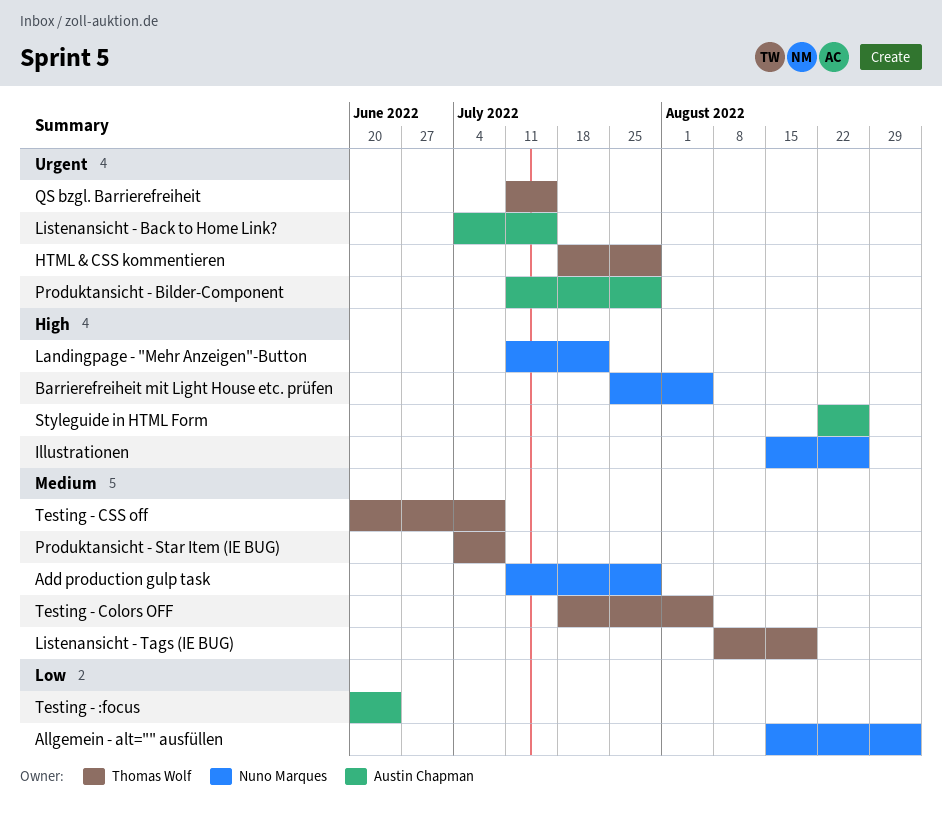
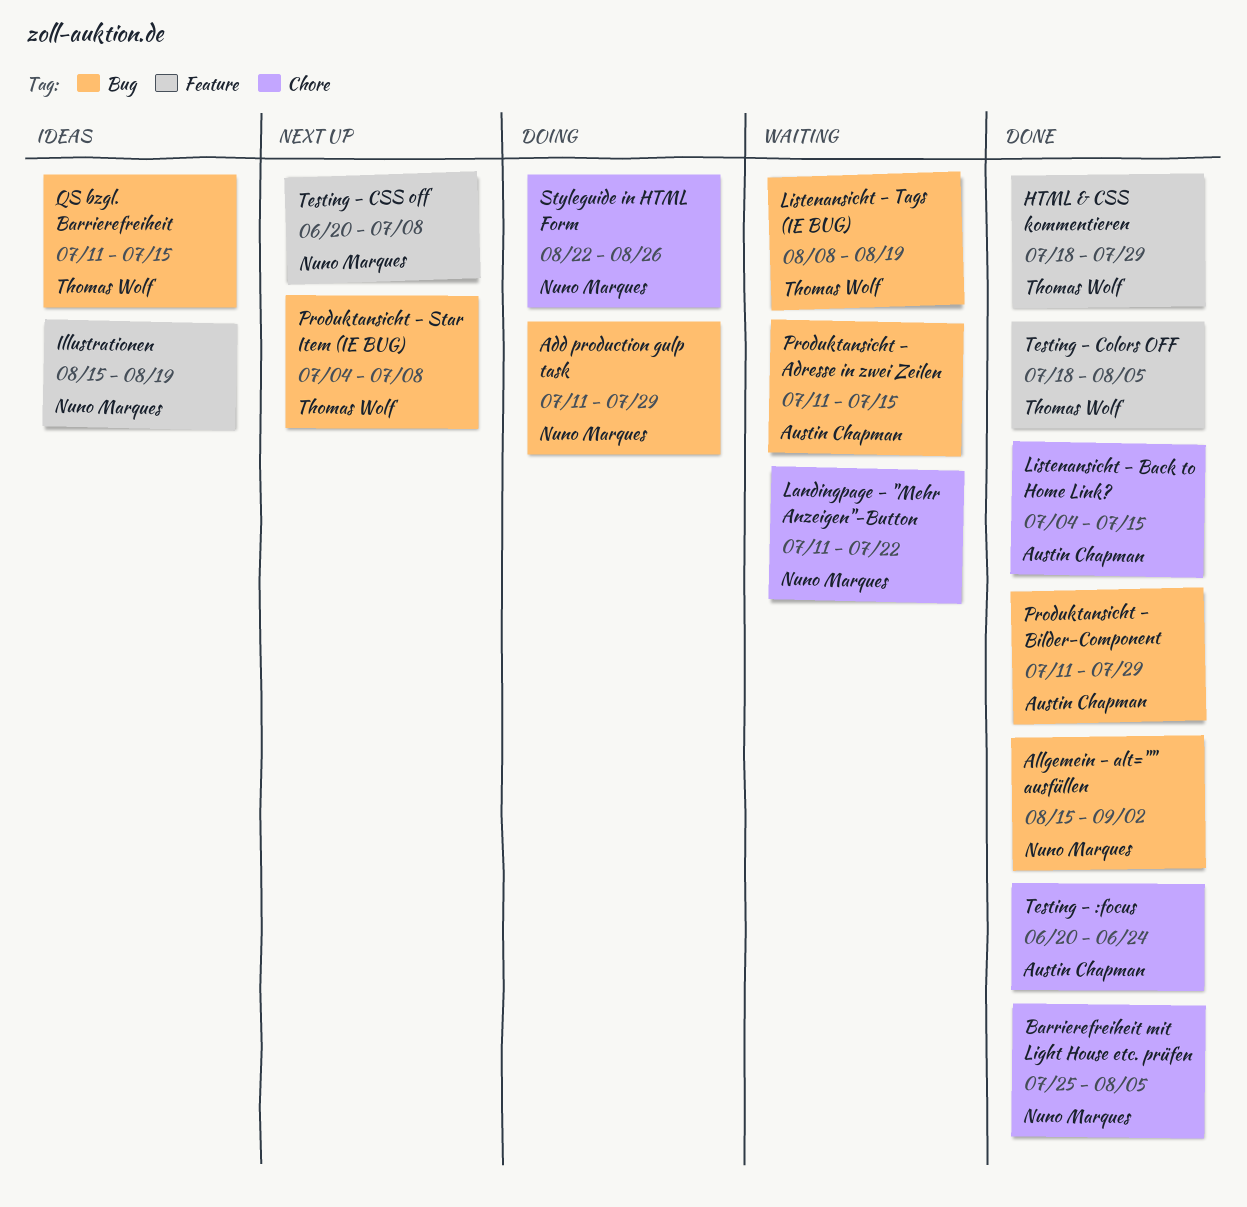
Illustrationen, due: Aug 26 -> Aug 19
Produktansicht - Adresse in zwei Zeilen: none -> present
Styleguide in HTML Form, owner: Austin Chapman -> Nuno Marques
Testing - CSS off, owner: Thomas Wolf -> Nuno Marques

